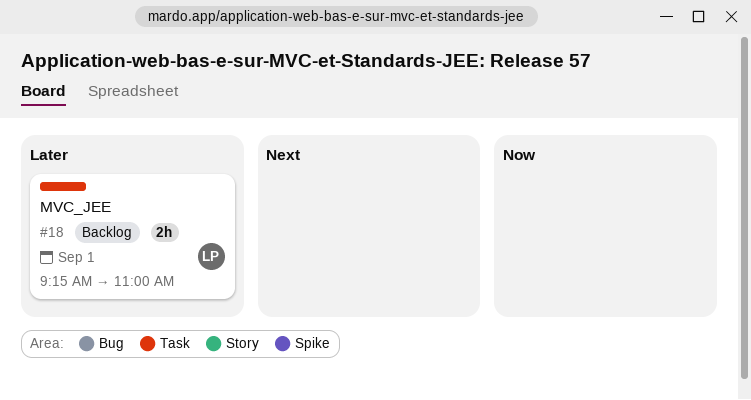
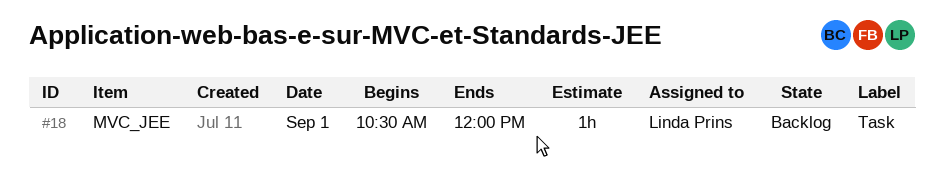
#18, estimate: 2h -> 1h
#18, begins: 09:15 -> 10:30
#18, ends: 11:00 -> 12:00

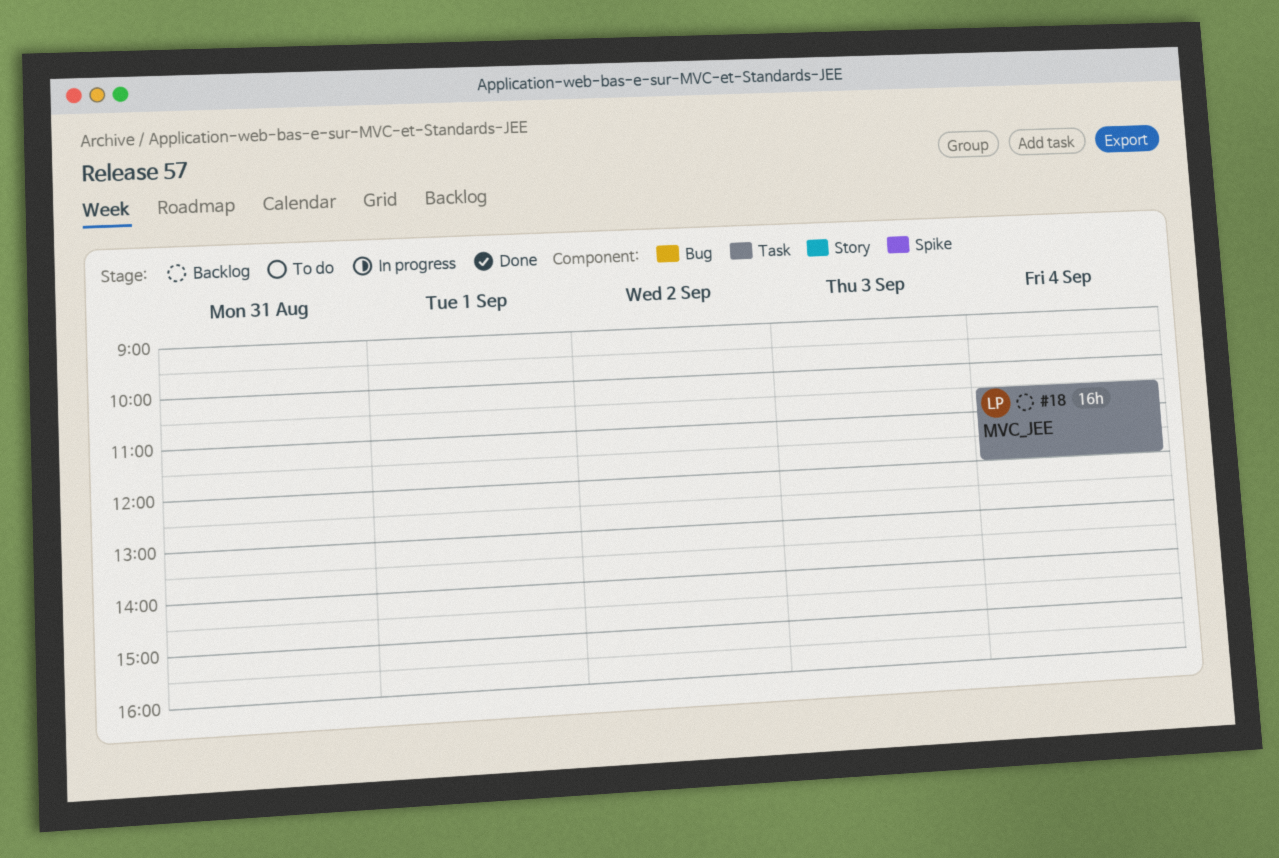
#18, estimate: 1h -> 16h
#18, day: Sep 1 -> Sep 4

